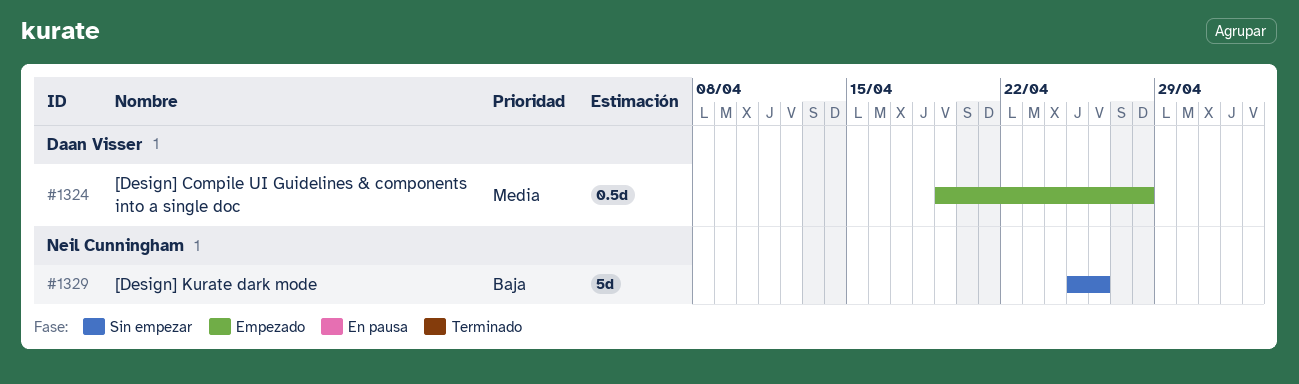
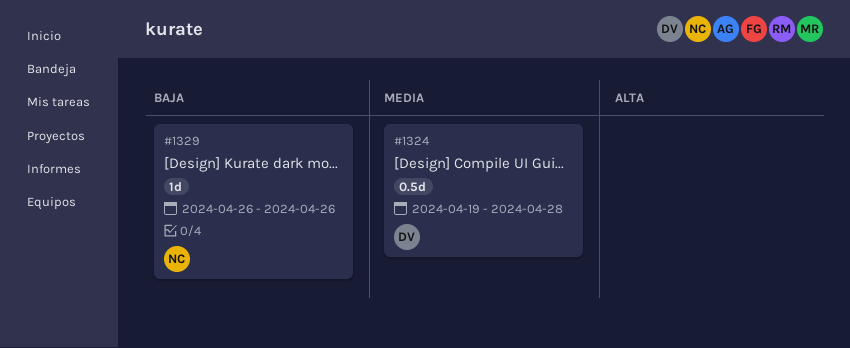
#1329, estimate: 5d -> 1d
#1329, start: Apr 25 -> Apr 26

